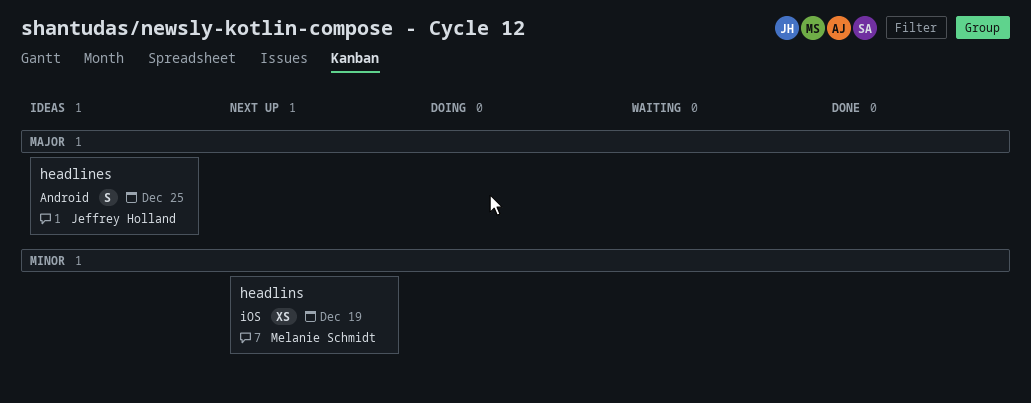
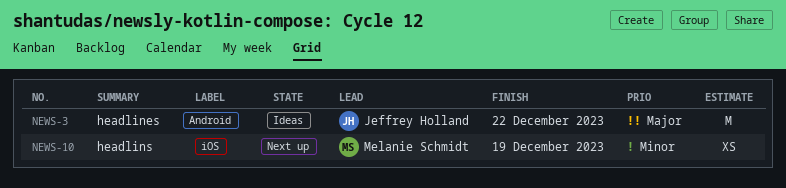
headlines, estimate: S -> M
headlines, due: Dec 25 -> Dec 22

